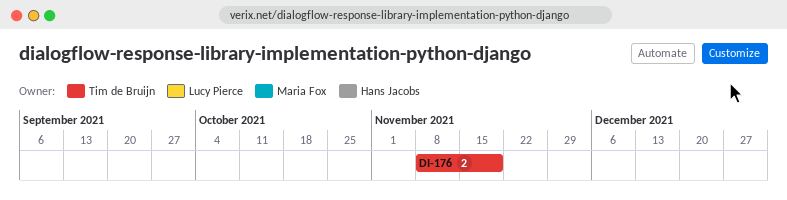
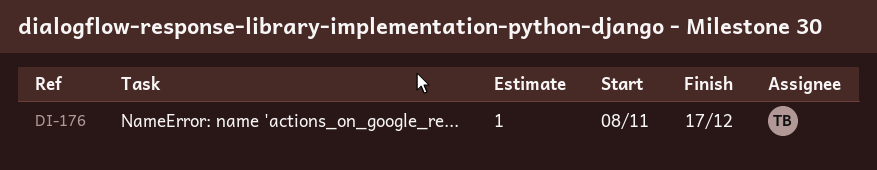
DI-176, estimate: 2 -> 1
DI-176, due: Nov 19 -> Dec 17

